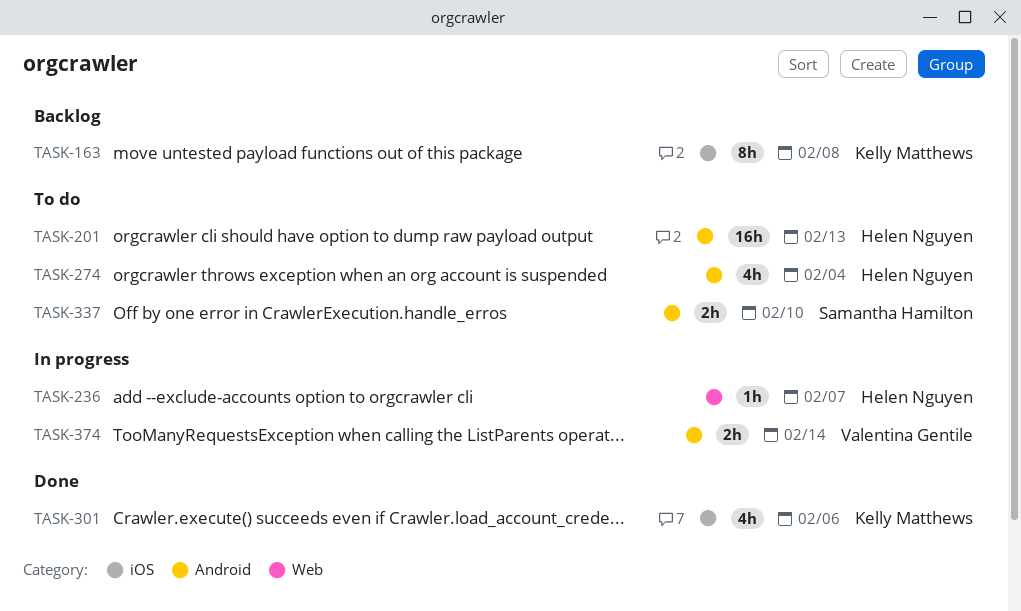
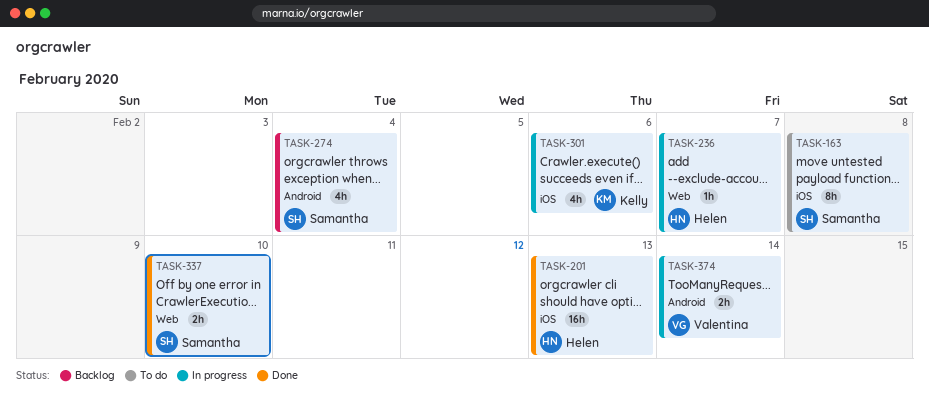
TASK-163, status: Backlog -> To do
TASK-163, owner: Kelly Matthews -> Samantha Hamilton
TASK-201, status: To do -> Done
TASK-201, label: Android -> iOS
TASK-274, status: To do -> Backlog
TASK-274, owner: Helen Nguyen -> Samantha Hamilton
TASK-301, status: Done -> In progress
TASK-337, status: To do -> Done
TASK-337, label: Android -> Web

